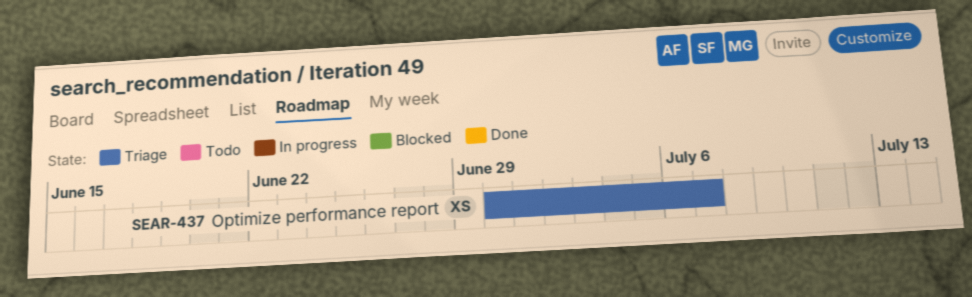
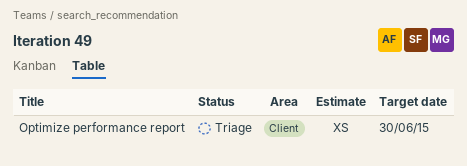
Optimize performance report, due: Jul 7 -> Jun 30

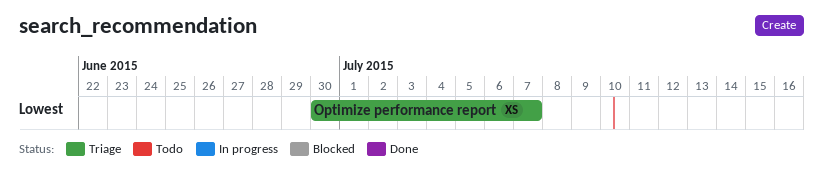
Optimize performance report, due: Jun 30 -> Jul 7

